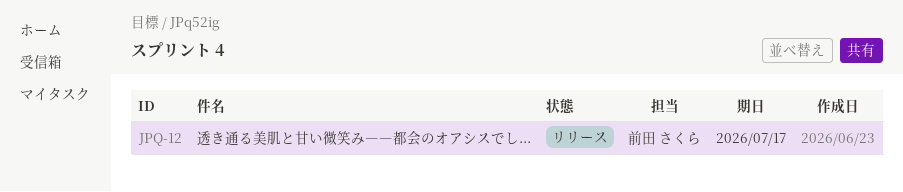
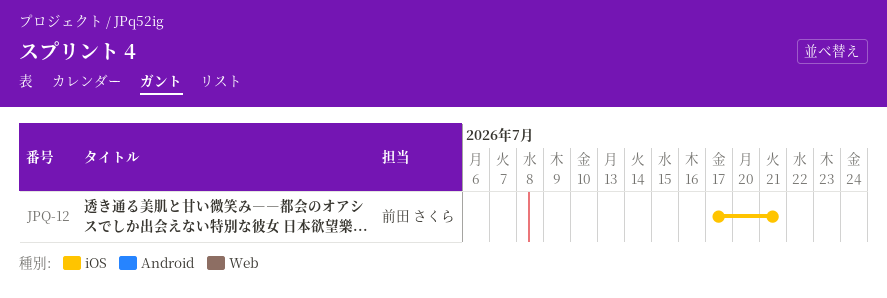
JPQ-12, due: Jul 17 -> Jul 21

